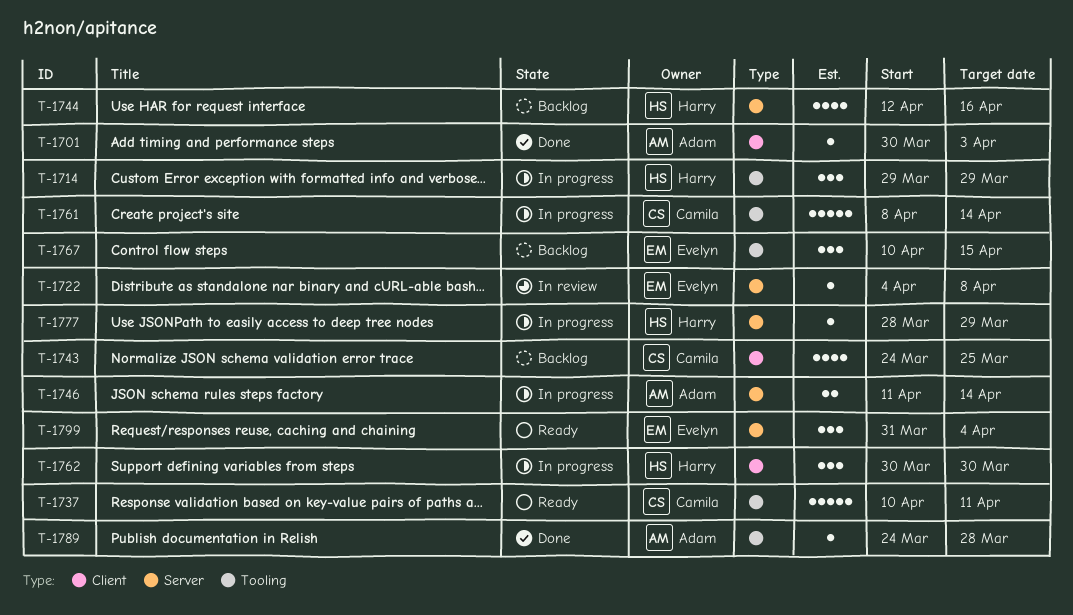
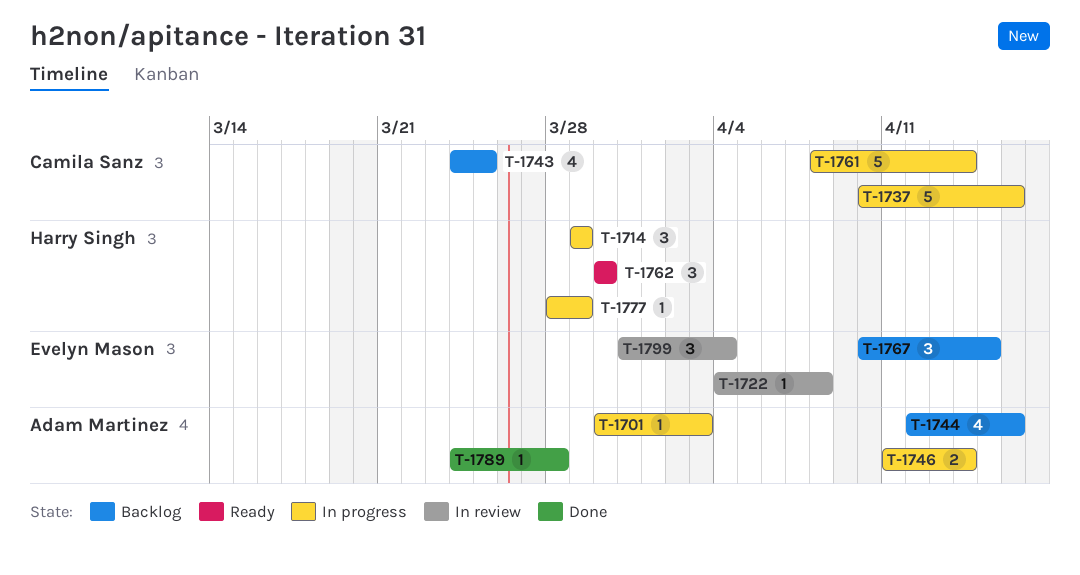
T-1701, status: Done -> In progress
T-1737, status: Ready -> In progress
T-1737, due: Apr 11 -> Apr 16
T-1744, owner: Harry Singh -> Adam Martinez
T-1762, status: In progress -> Ready
T-1799, status: Ready -> In review

